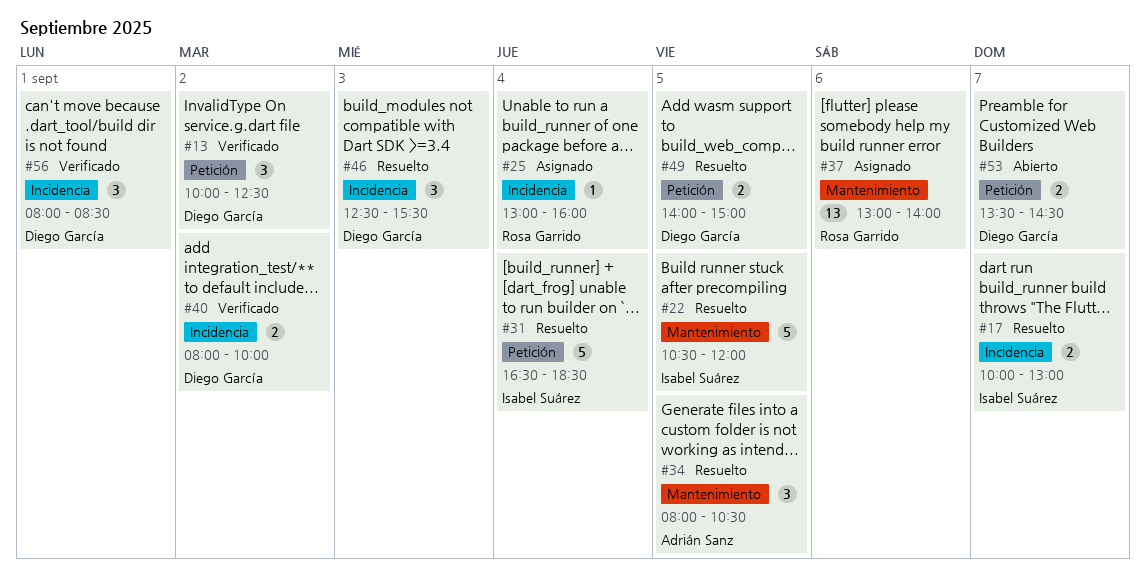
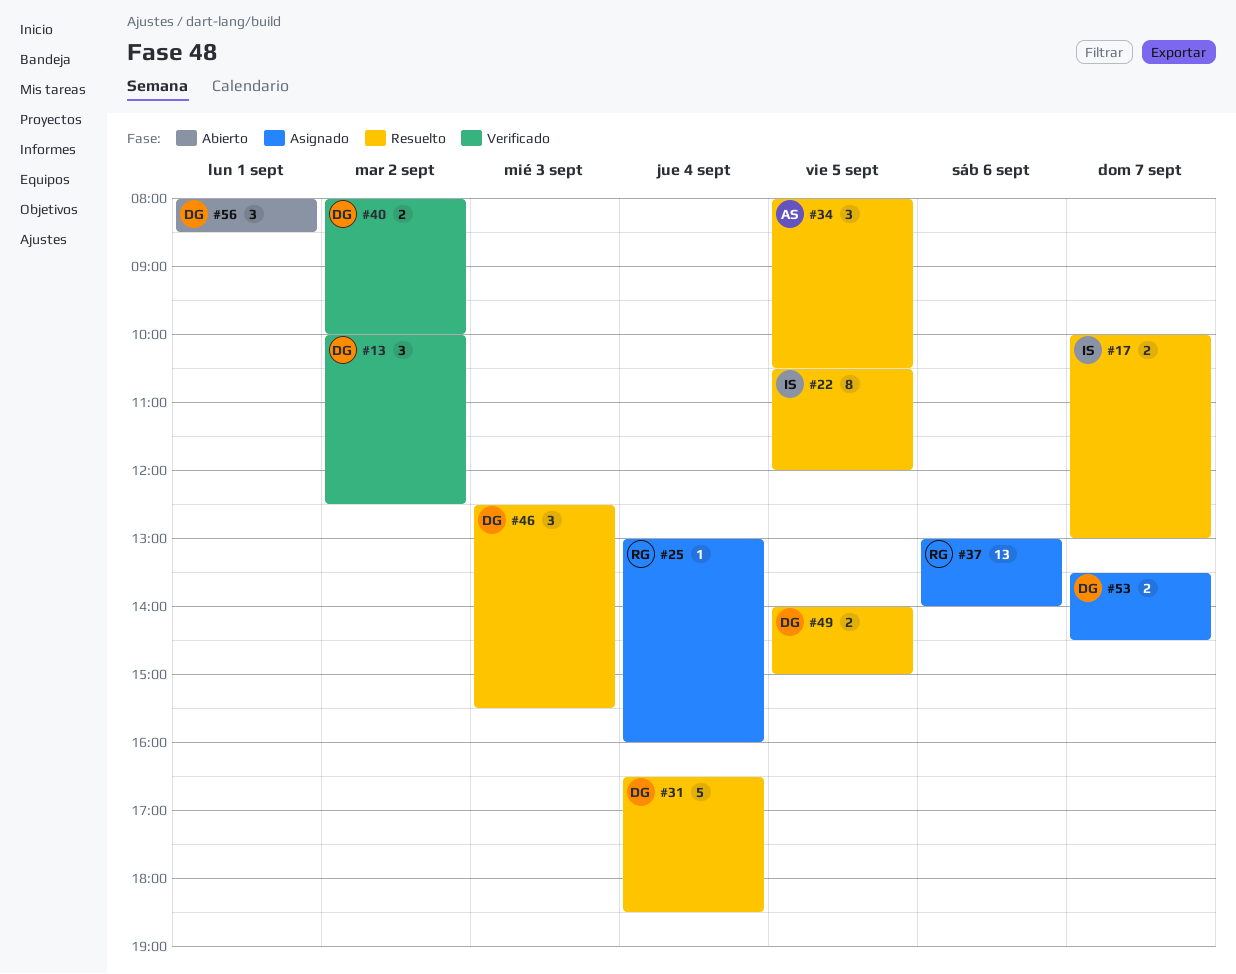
#22, estimate: 5 -> 8
#31, owner: Isabel Suárez -> Diego García
#53, status: Abierto -> Asignado
#56, status: Verificado -> Abierto

